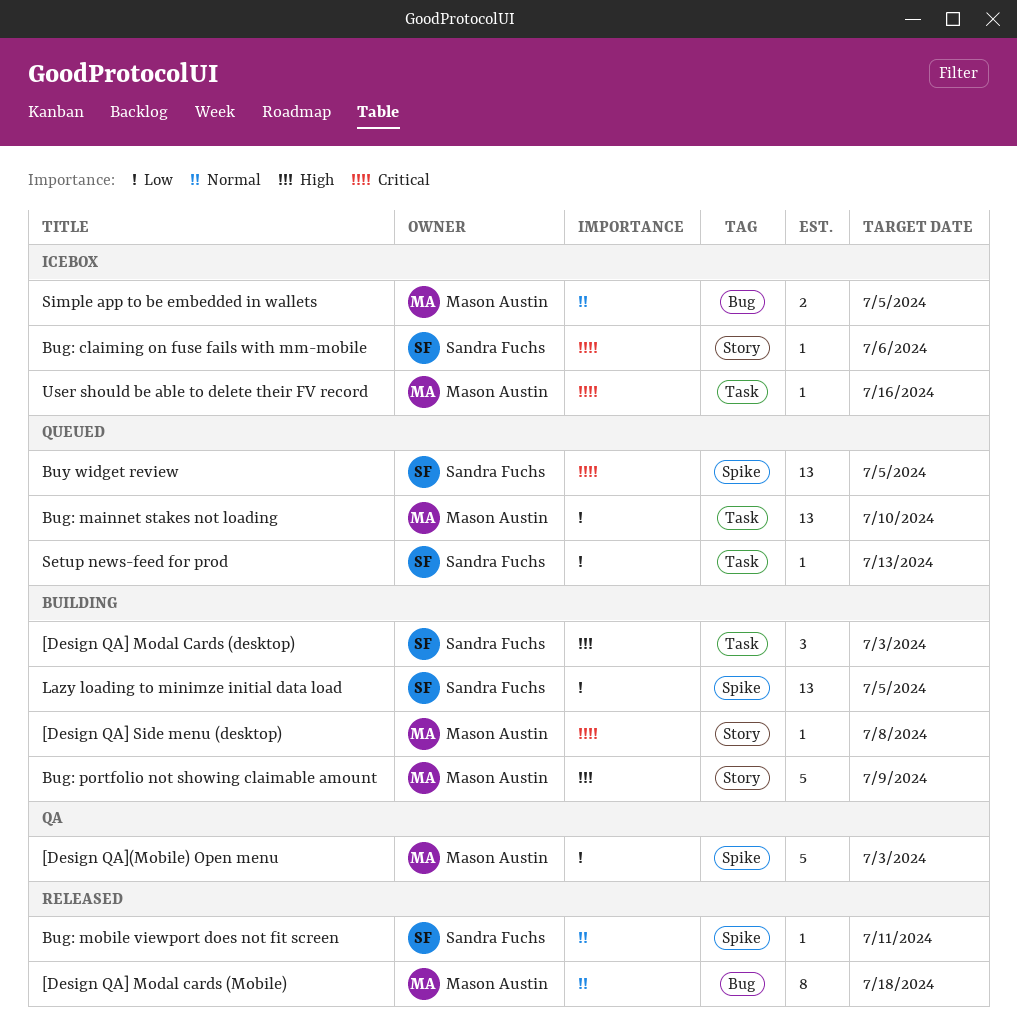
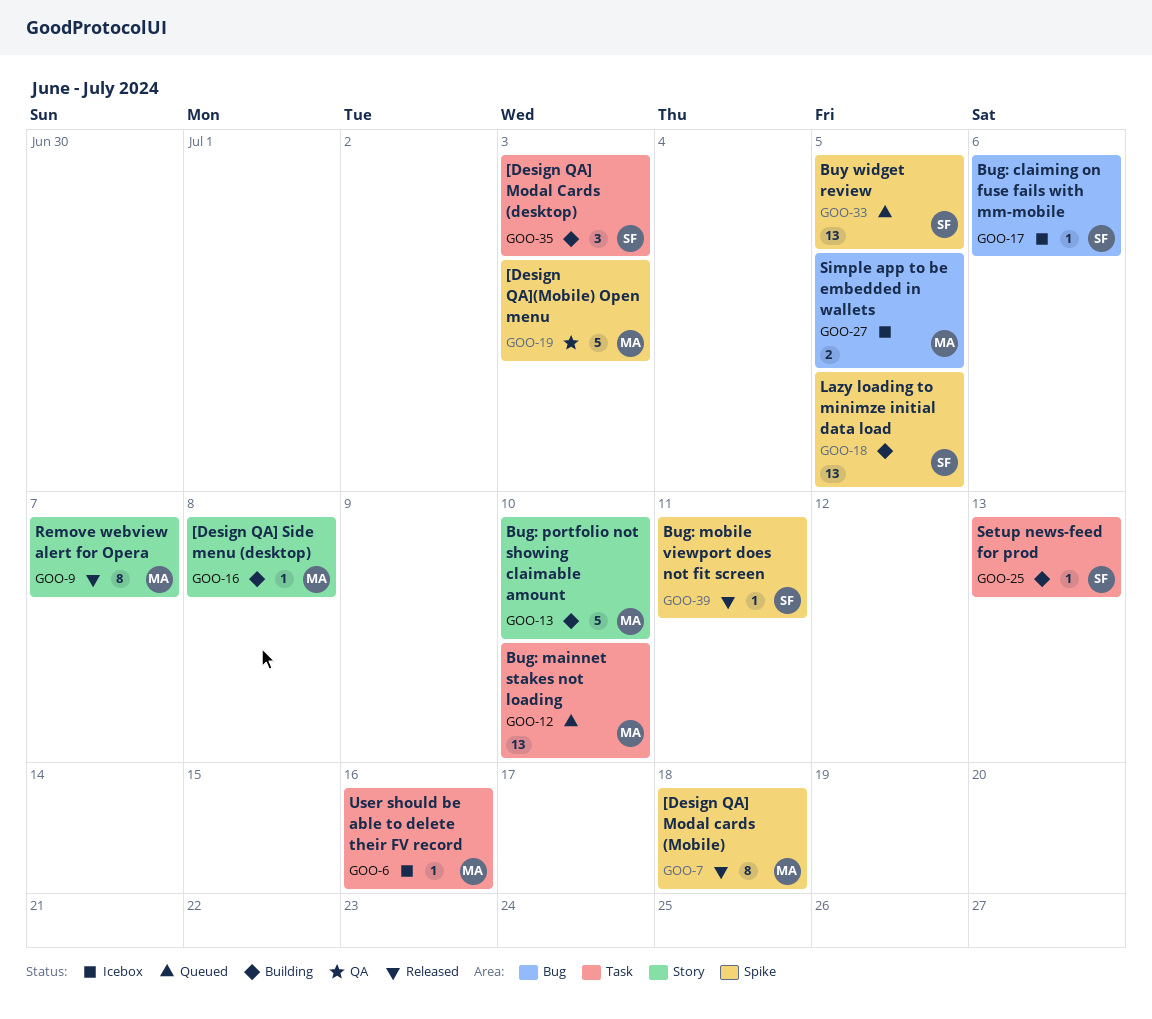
[Design QA] Modal cards (Mobile), label: Bug -> Spike
Bug: claiming on fuse fails with mm-mobile, label: Story -> Bug
Bug: portfolio not showing claimable amount, due: Jul 9 -> Jul 10
Remove webview alert for Opera: none -> present
Setup news-feed for prod, status: Queued -> Building

